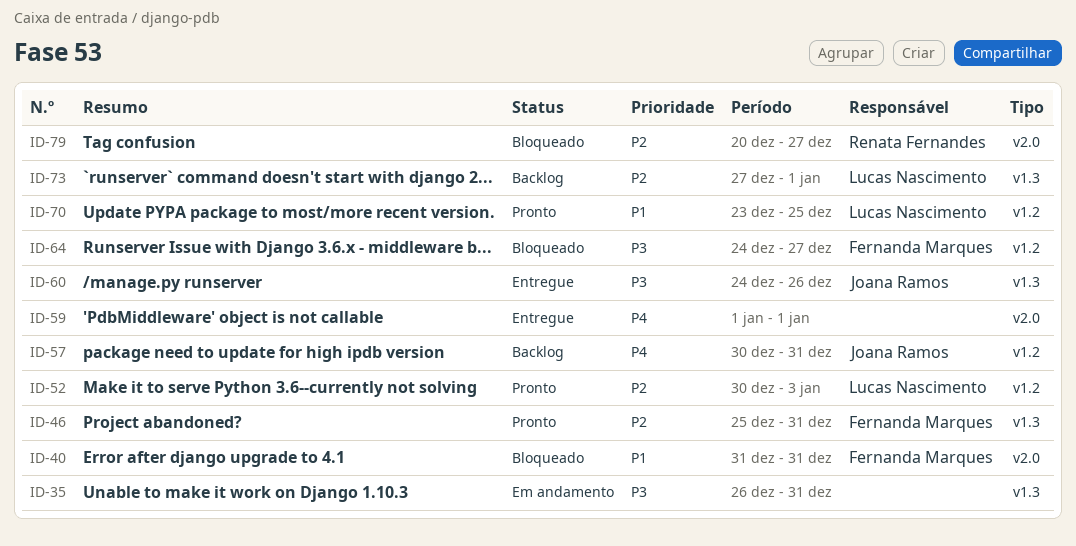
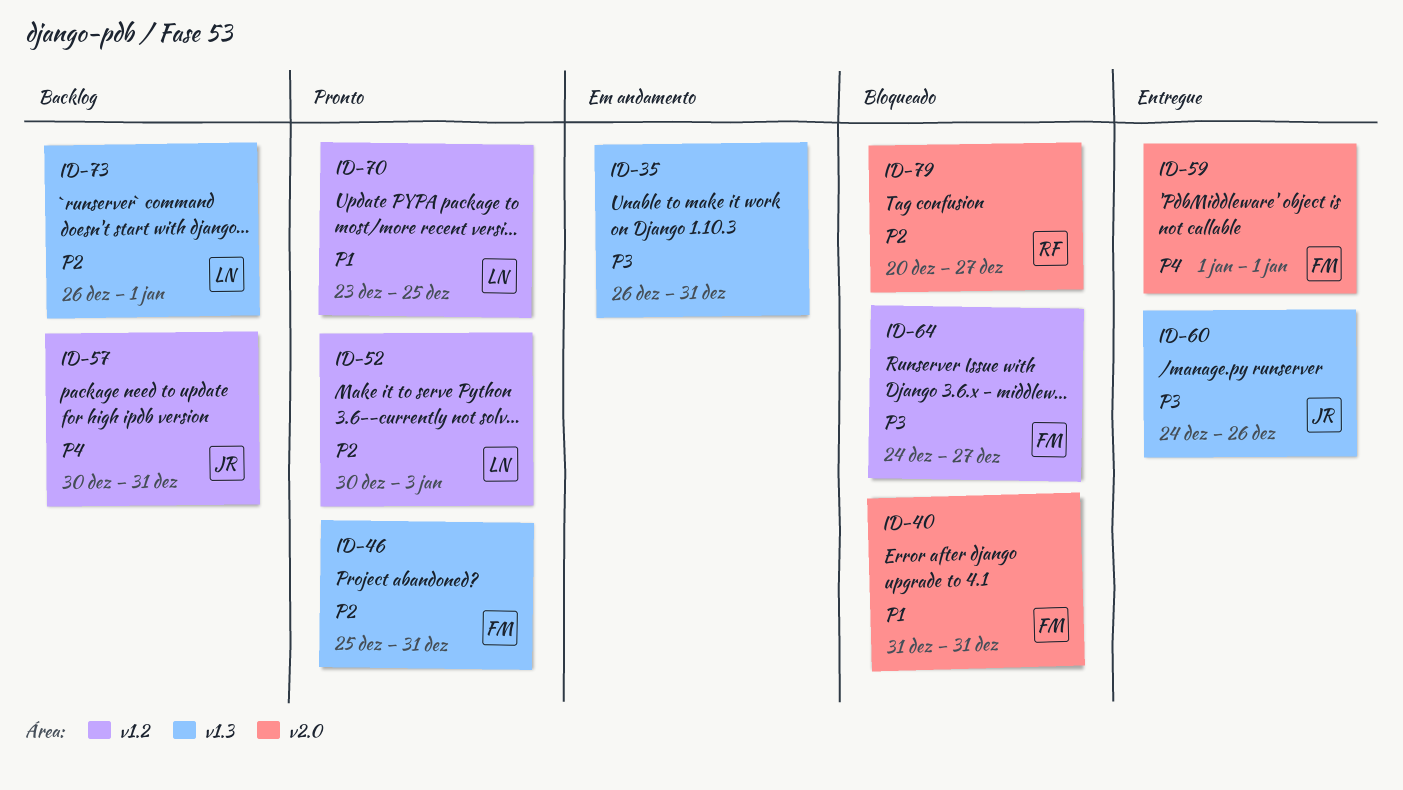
ID-59, owner: none -> Fernanda Marques
ID-73, start: Dec 27 -> Dec 26

